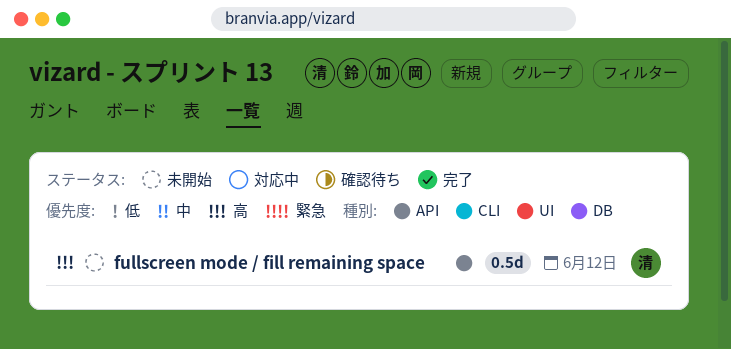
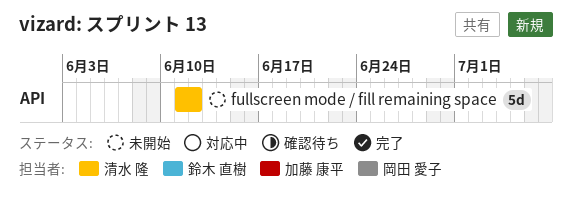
fullscreen mode / fill remaining space, estimate: 0.5d -> 5d

